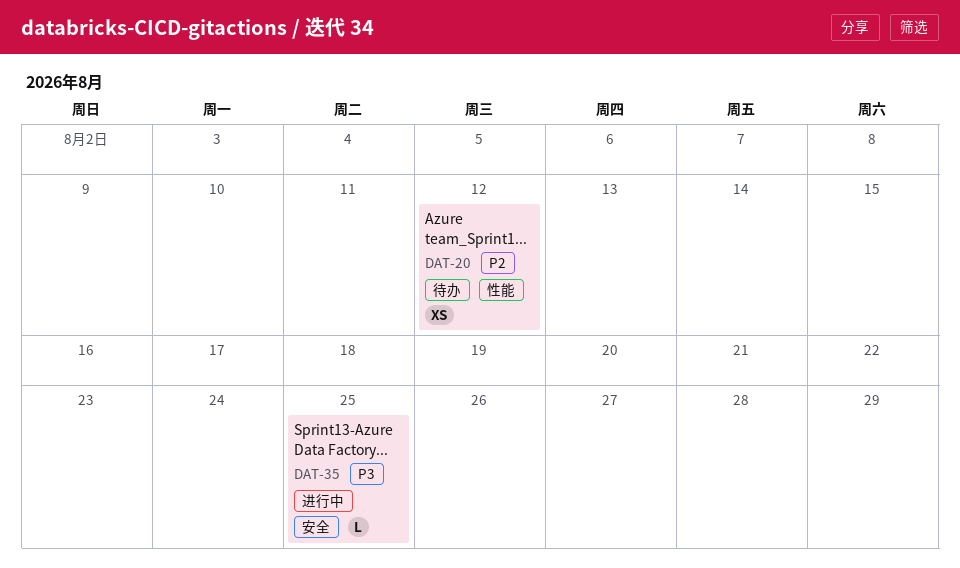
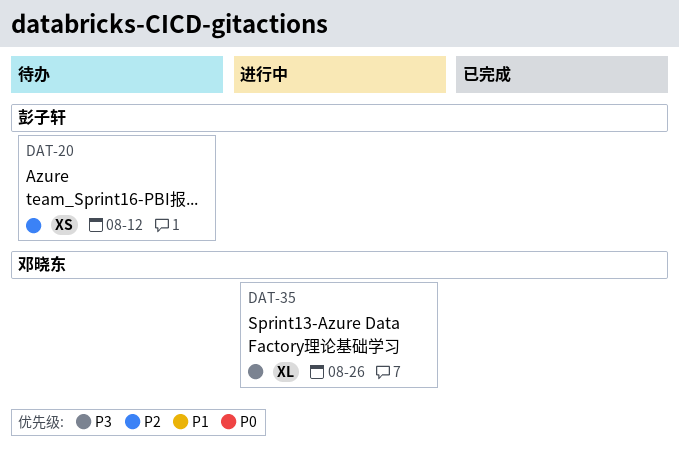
DAT-35, estimate: L -> XL
DAT-35, due: Aug 25 -> Aug 26

